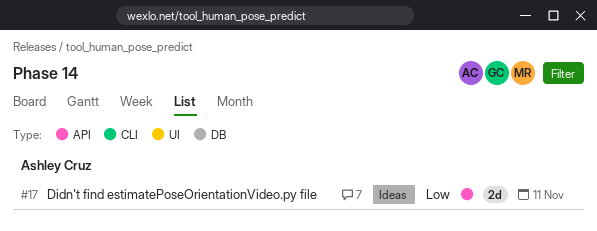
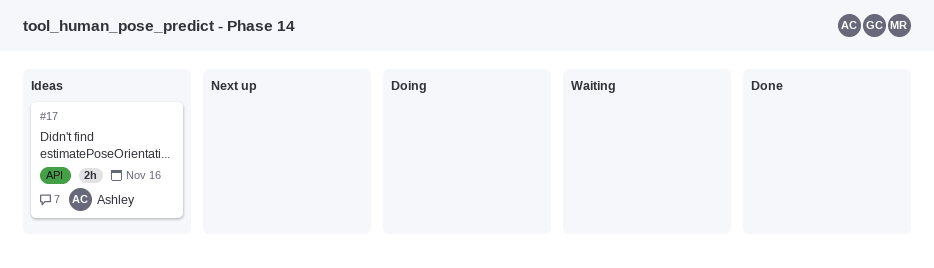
#17, estimate: 2d -> 2h
#17, due: Nov 11 -> Nov 16

